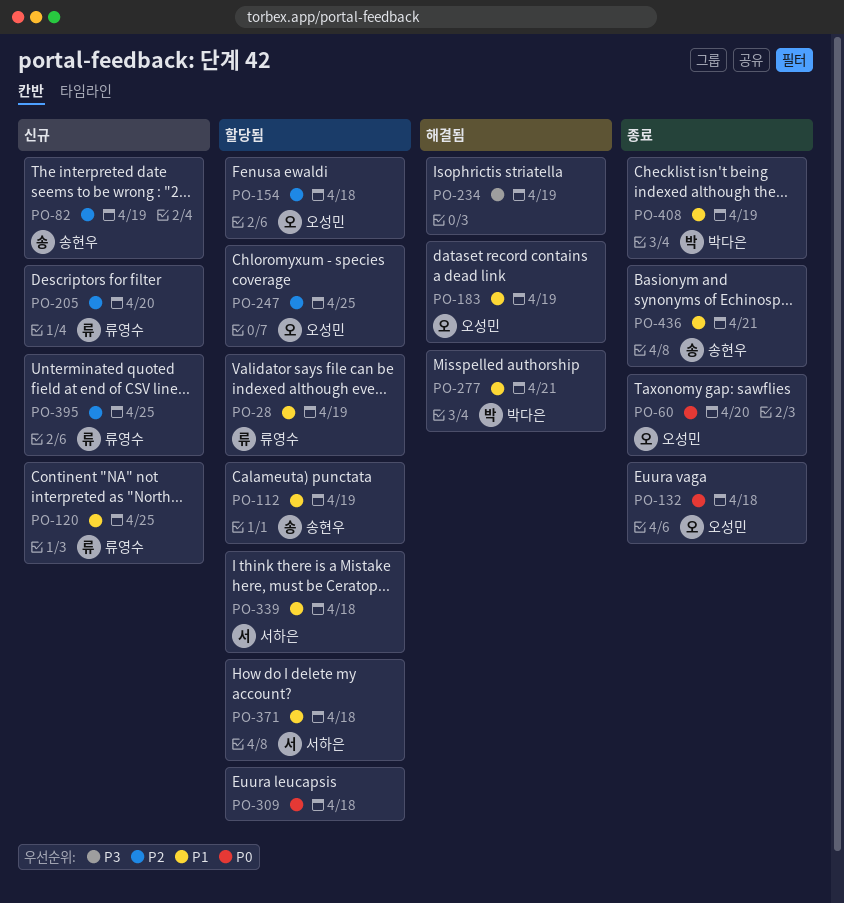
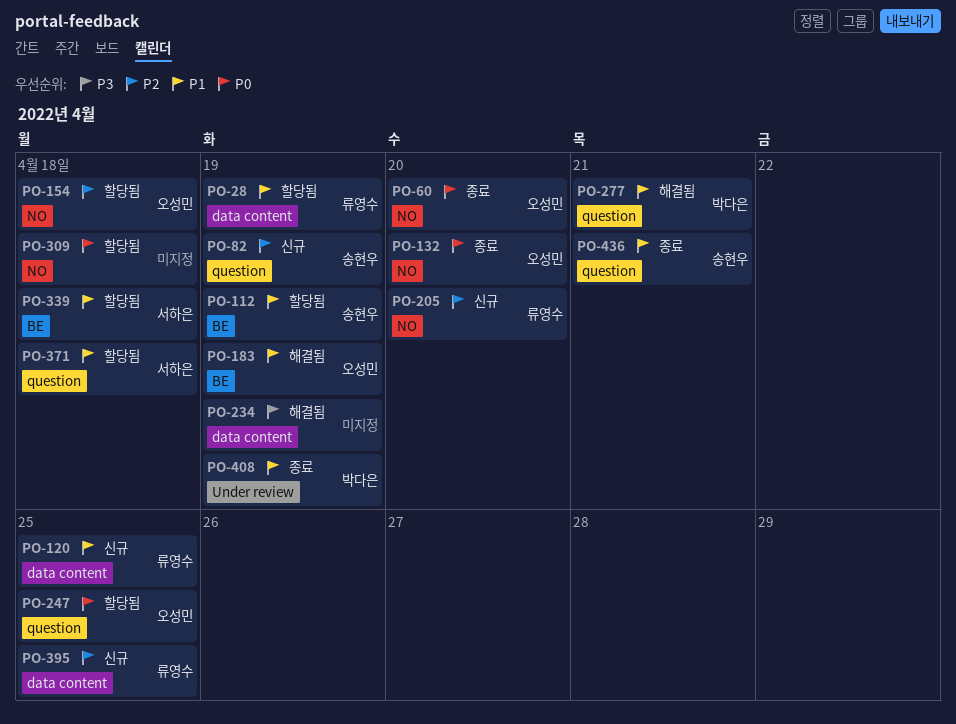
PO-132, due: Apr 18 -> Apr 20
PO-247, priority: P2 -> P0

